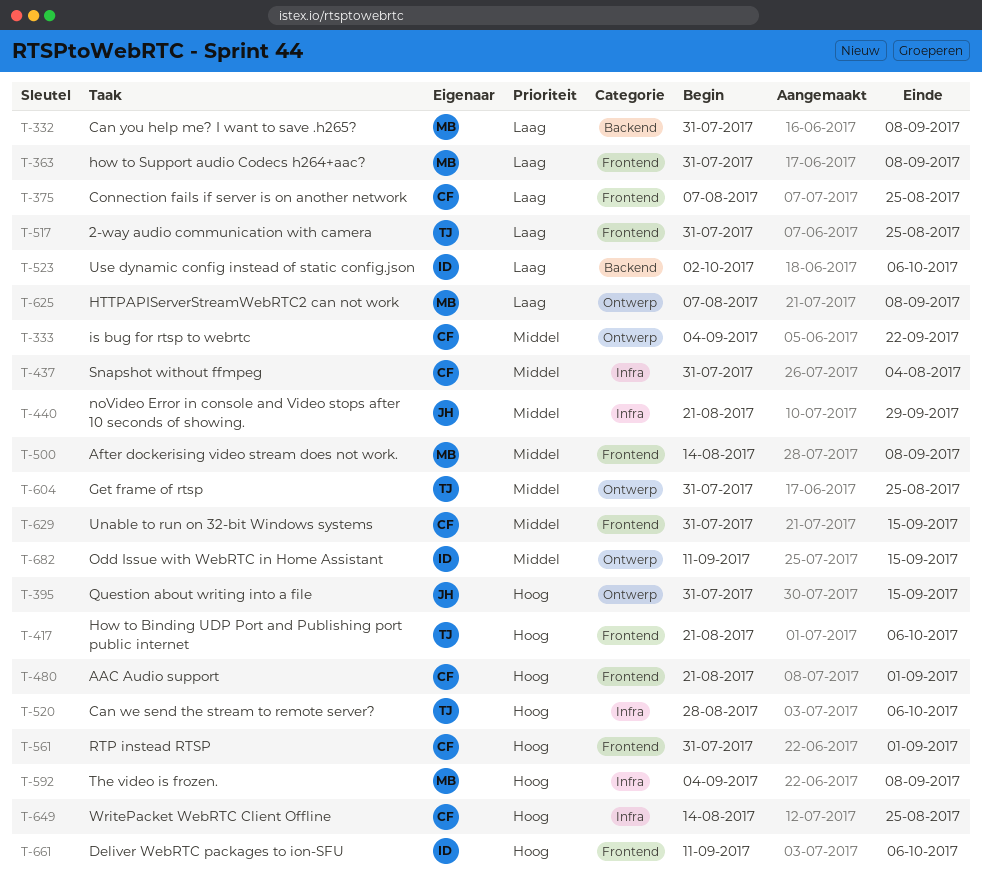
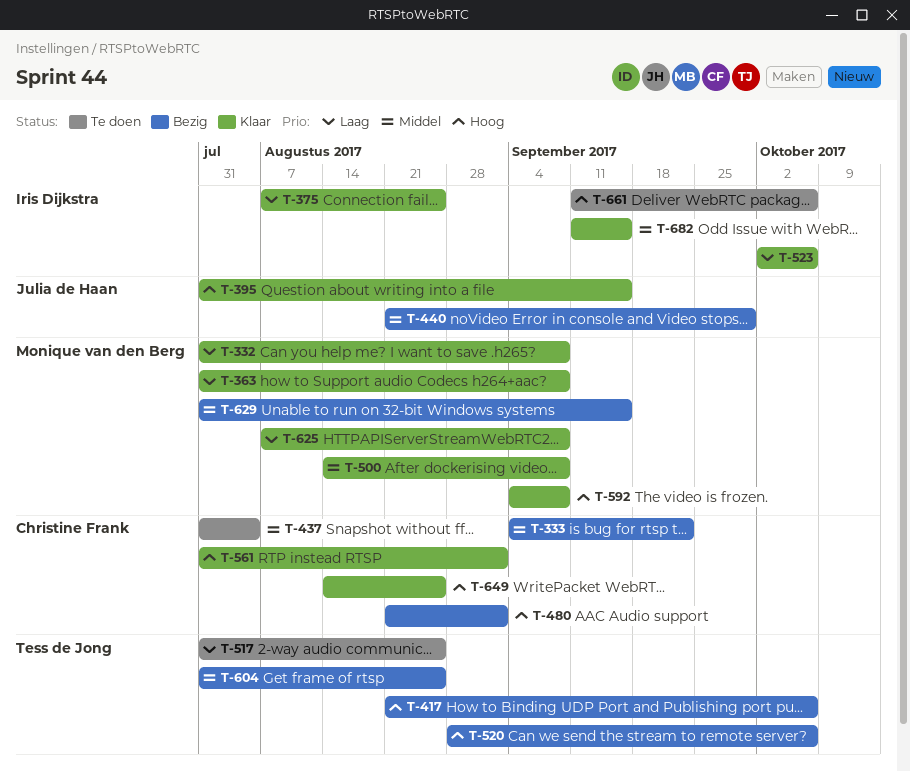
T-375, owner: Christine Frank -> Iris Dijkstra
T-629, owner: Christine Frank -> Monique van den Berg

